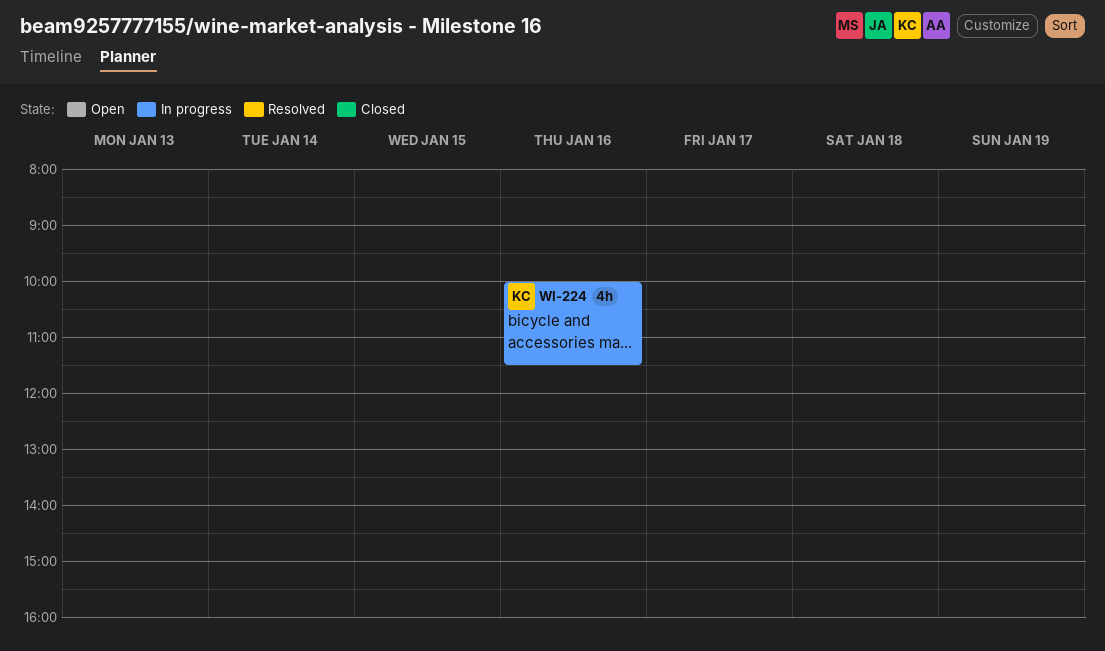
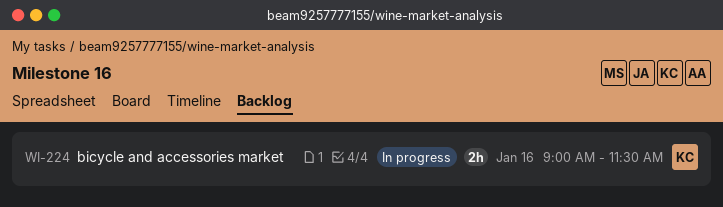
WI-224, estimate: 4h -> 2h
WI-224, begins: 10:00 -> 09:00

